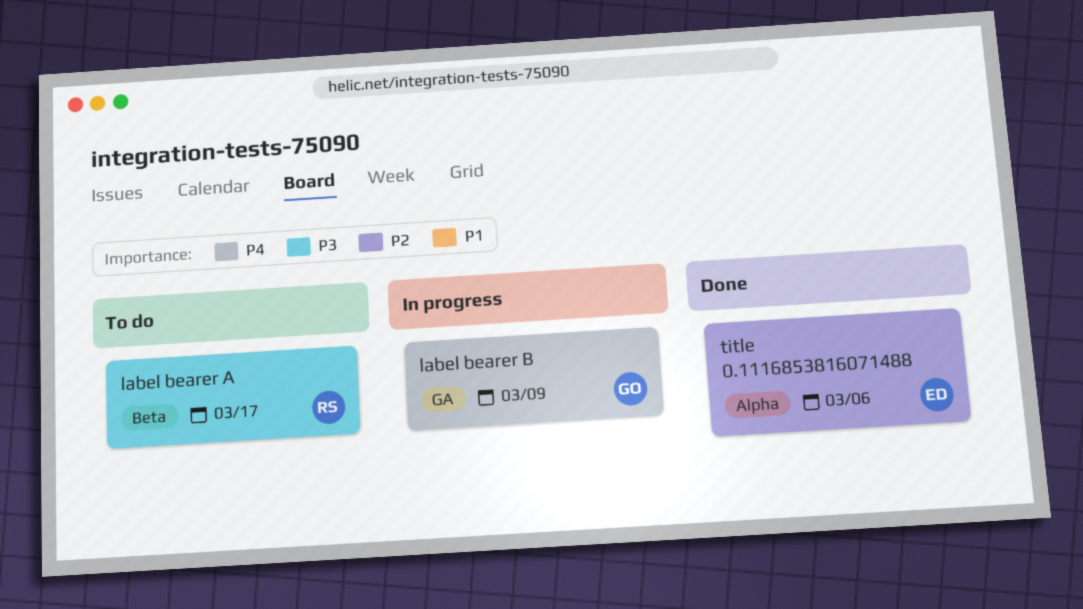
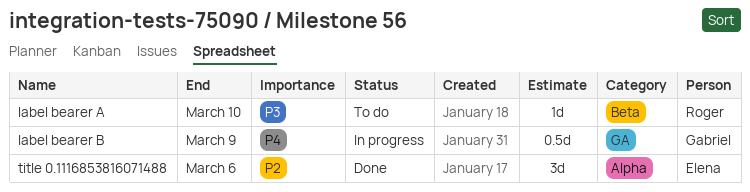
label bearer A, due: Mar 17 -> Mar 10

